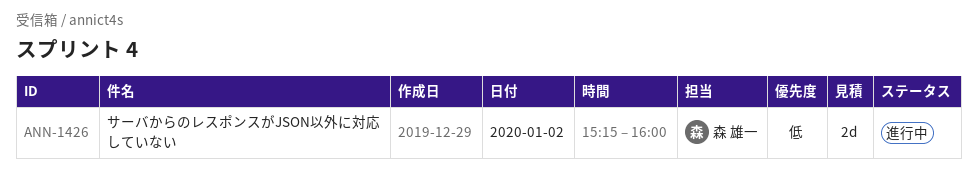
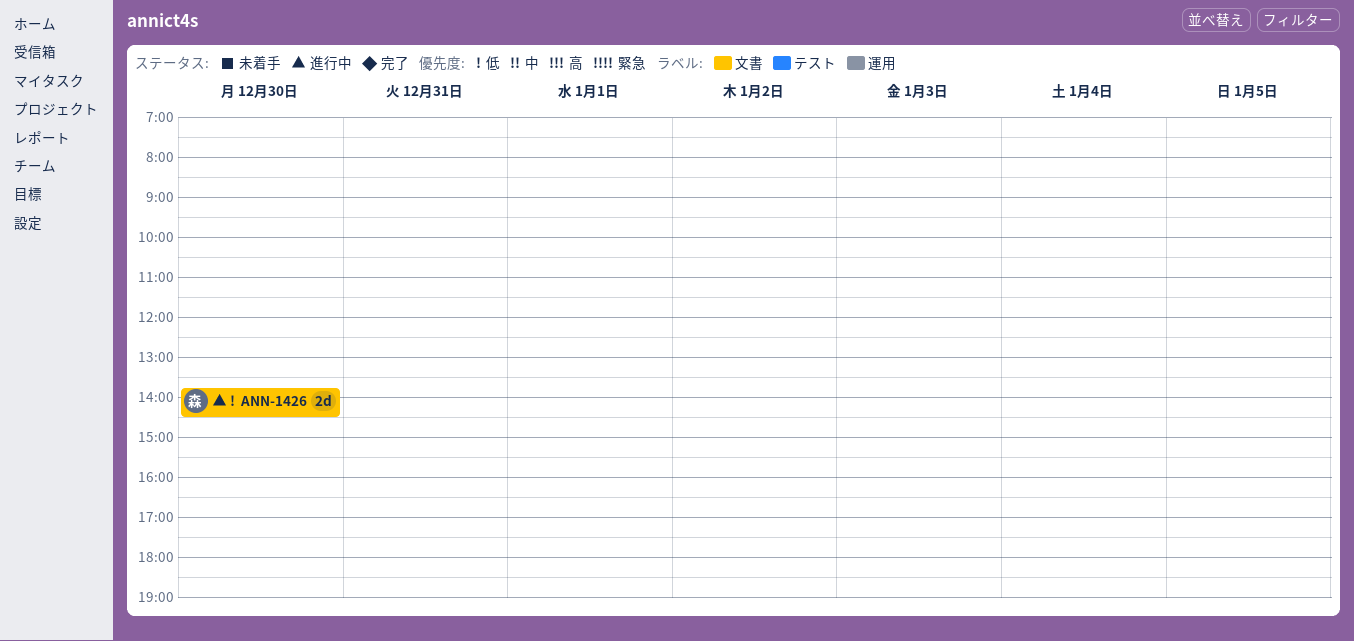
ANN-1426, day: Jan 2 -> Dec 30
ANN-1426, begins: 15:15 -> 13:45
ANN-1426, ends: 16:00 -> 14:30

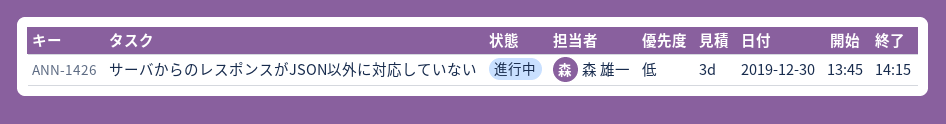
ANN-1426, estimate: 2d -> 3d
ANN-1426, ends: 14:30 -> 14:15

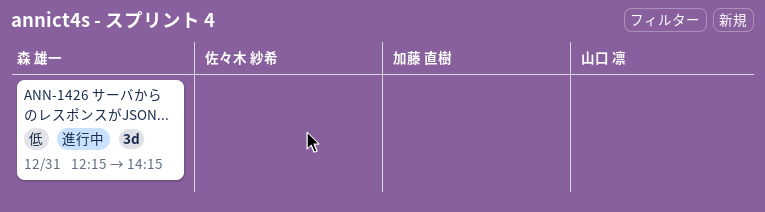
ANN-1426, day: Dec 30 -> Dec 31
ANN-1426, begins: 13:45 -> 12:15

